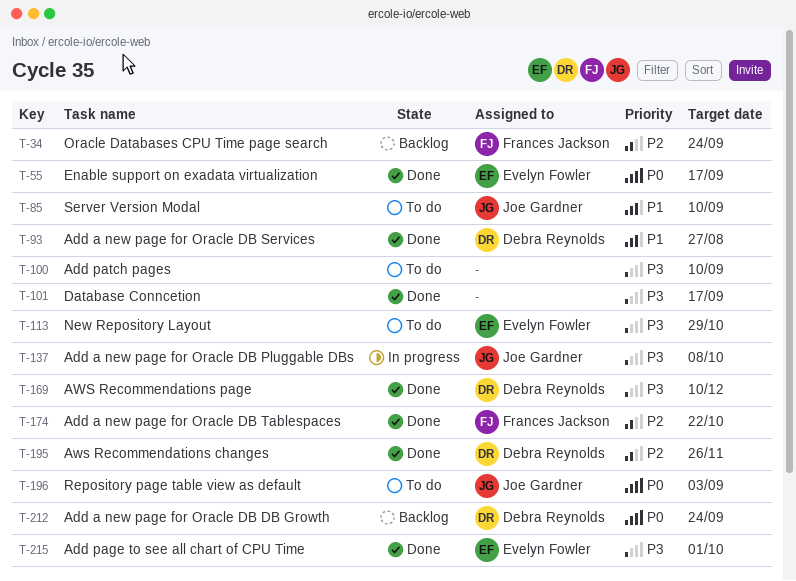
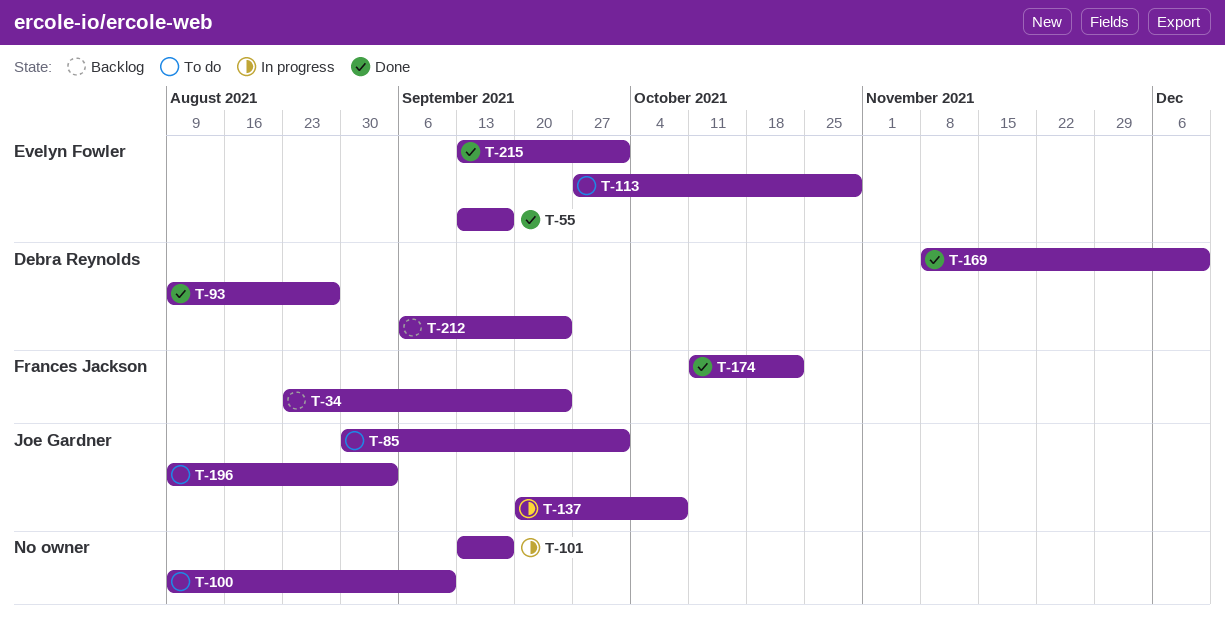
T-85, due: Sep 10 -> Oct 1
T-101, status: Done -> In progress
T-195: present -> none

